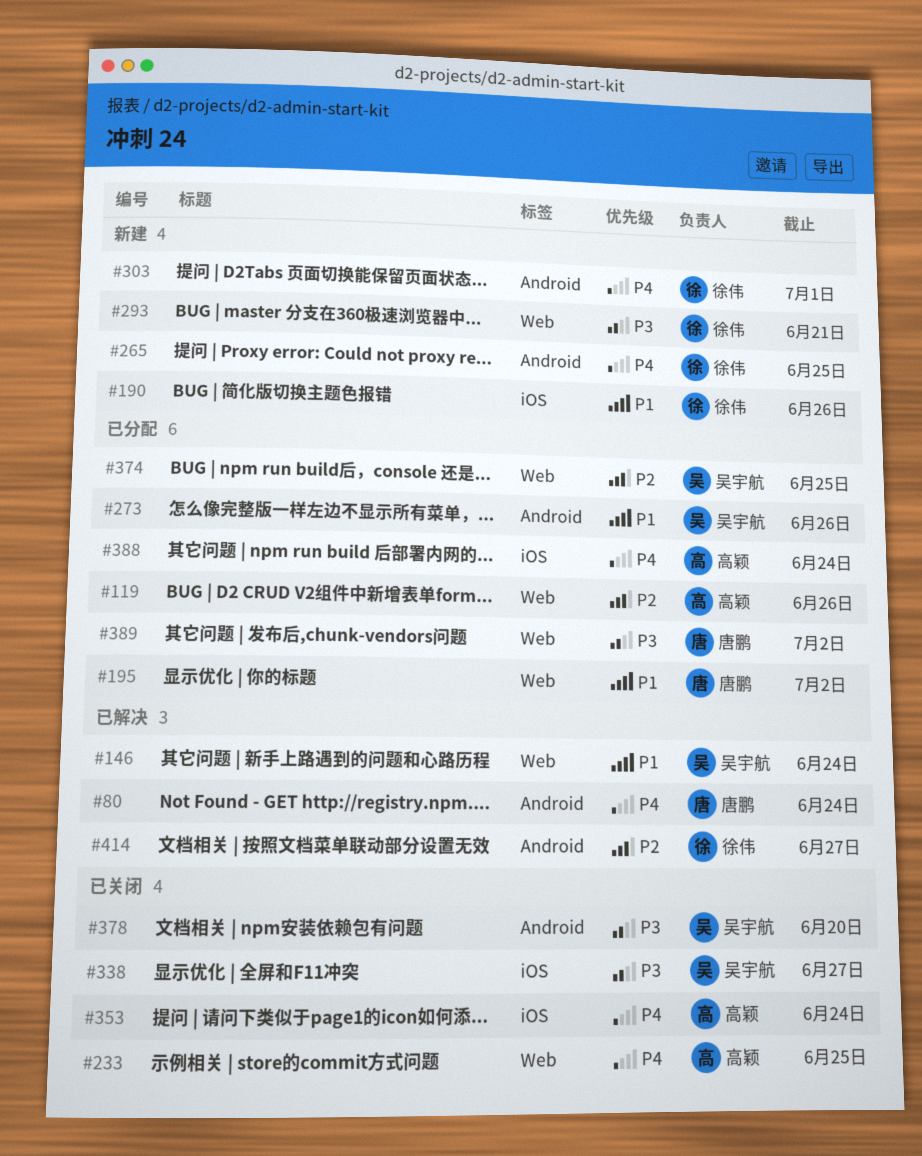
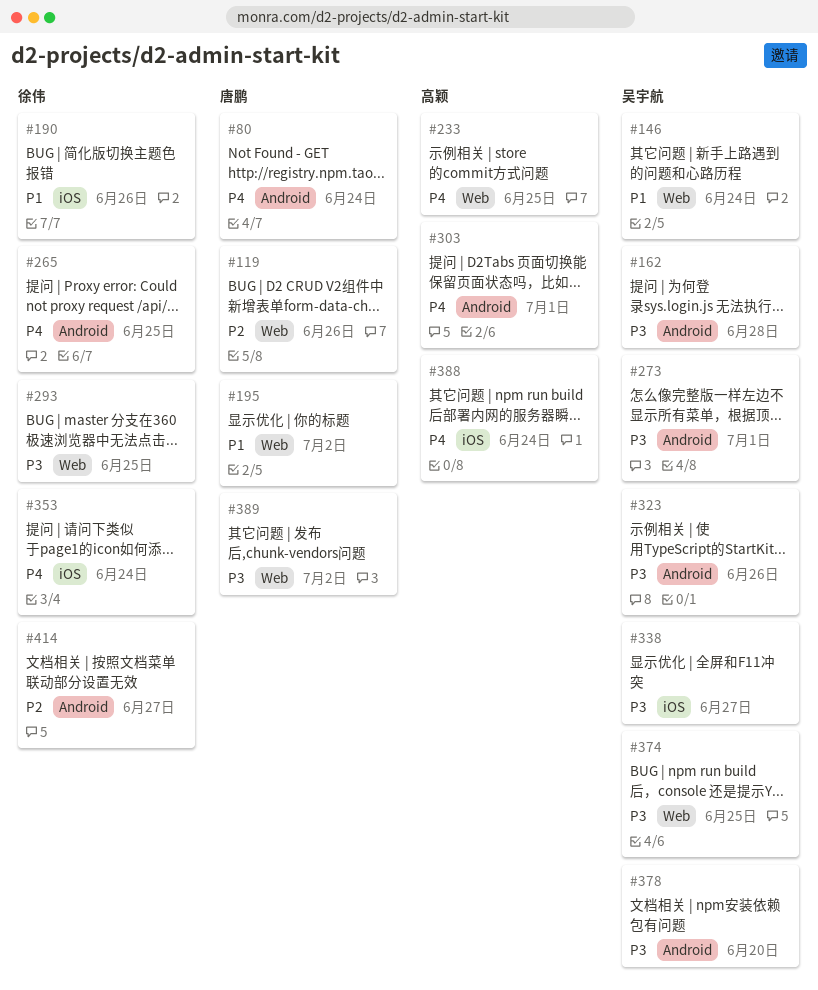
#119, owner: 高颖 -> 唐鹏
#162: none -> present
#273, priority: P1 -> P3
#273, due: Jun 26 -> Jul 1
#293, due: Jun 21 -> Jun 25
#303, owner: 徐伟 -> 高颖
#323: none -> present
#353, owner: 高颖 -> 徐伟
#374, priority: P2 -> P3

